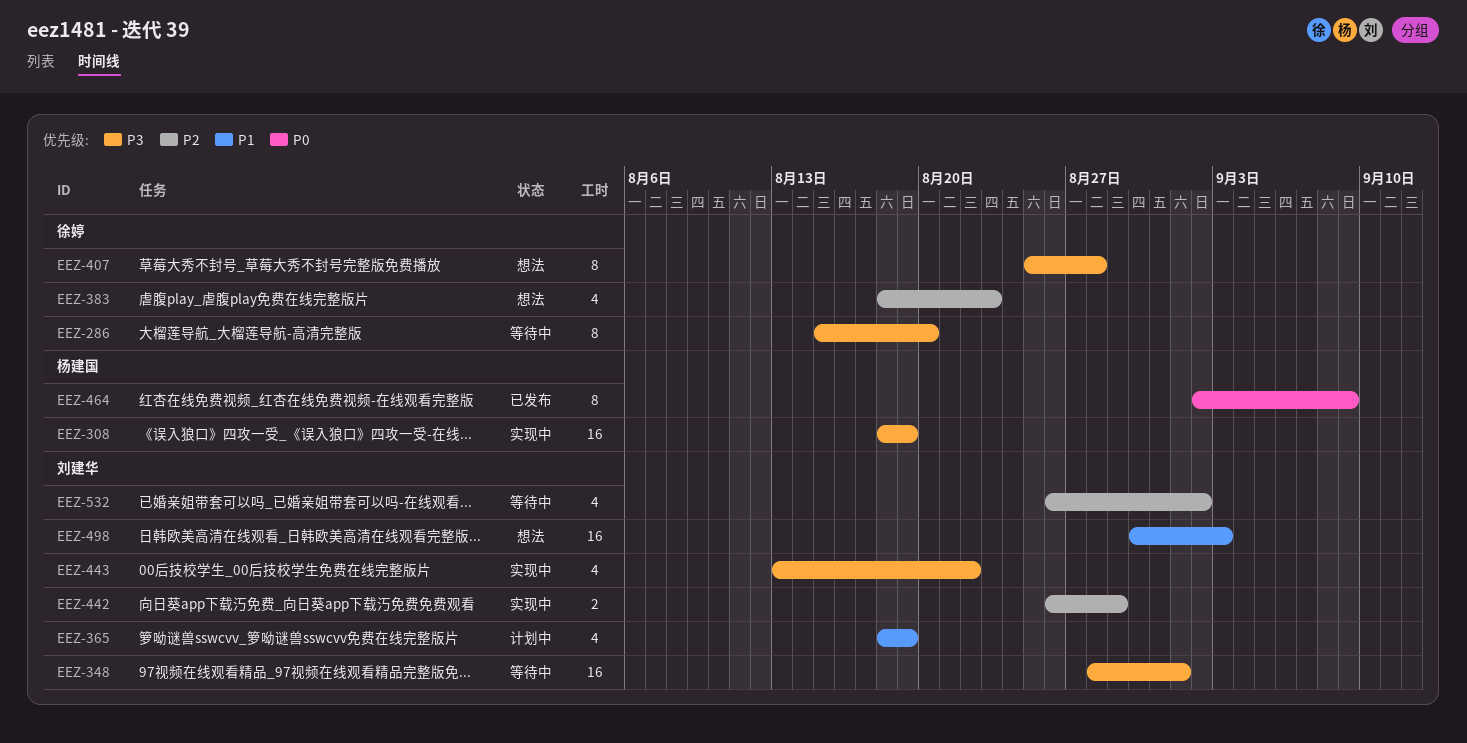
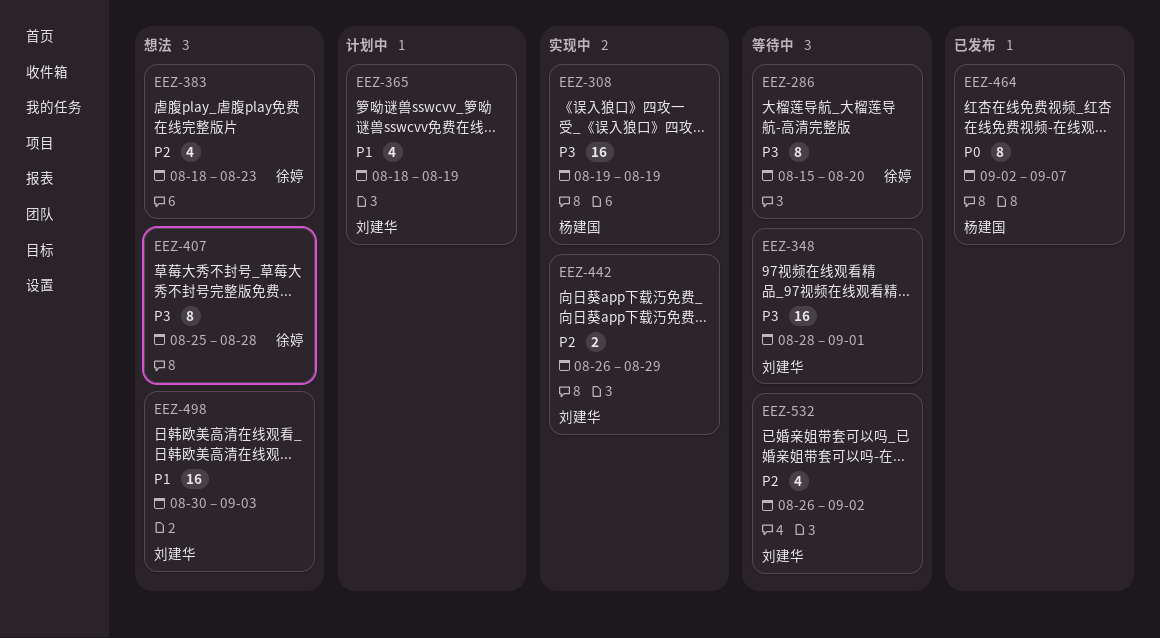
EEZ-308, start: Aug 18 -> Aug 19
EEZ-443: present -> none
EEZ-464, due: Sep 9 -> Sep 7

